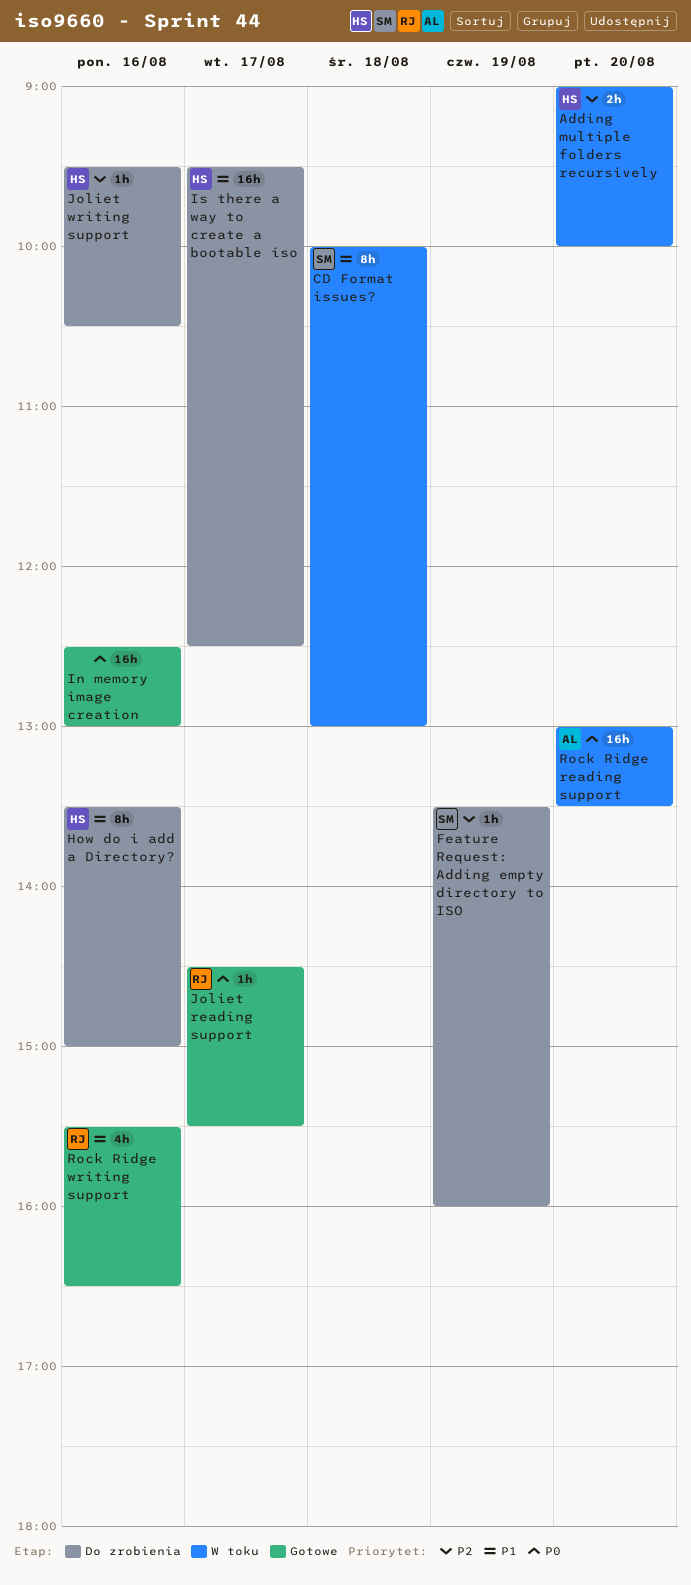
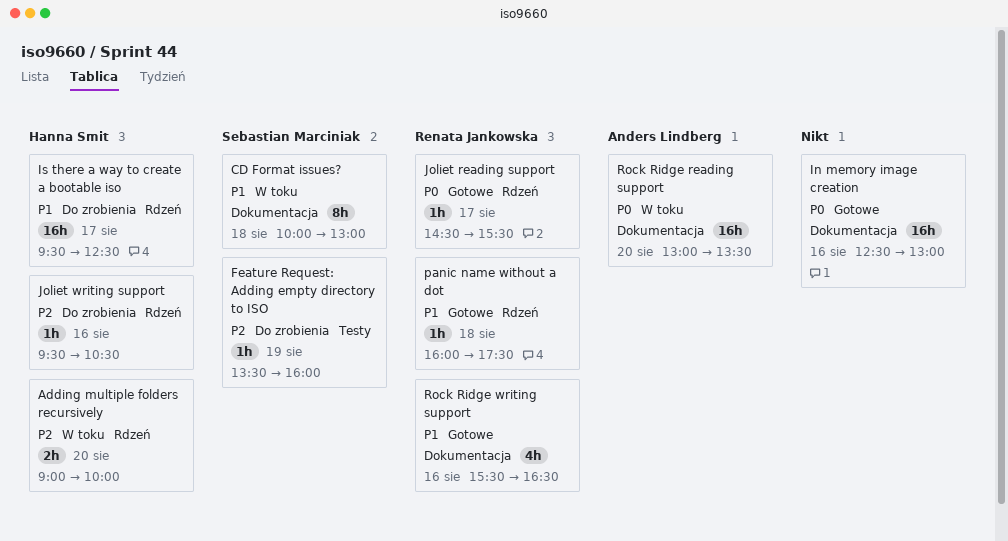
How do i add a Directory?: present -> none
panic name without a dot: none -> present

